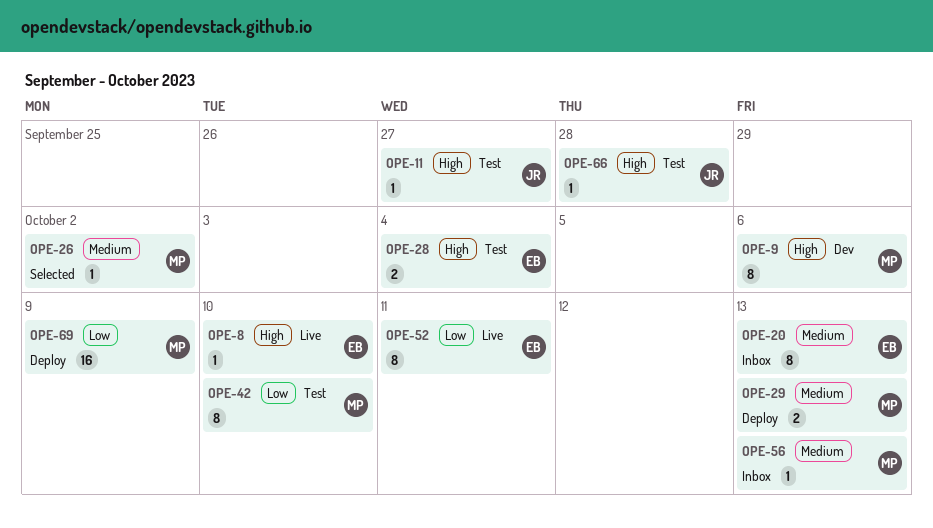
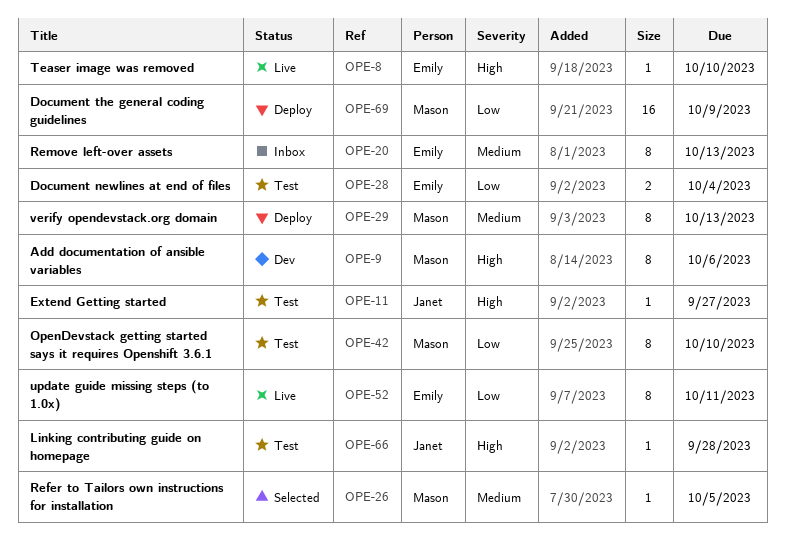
OPE-26, due: Oct 2 -> Oct 5
OPE-28, priority: High -> Low
OPE-29, estimate: 2 -> 8
OPE-56: present -> none

